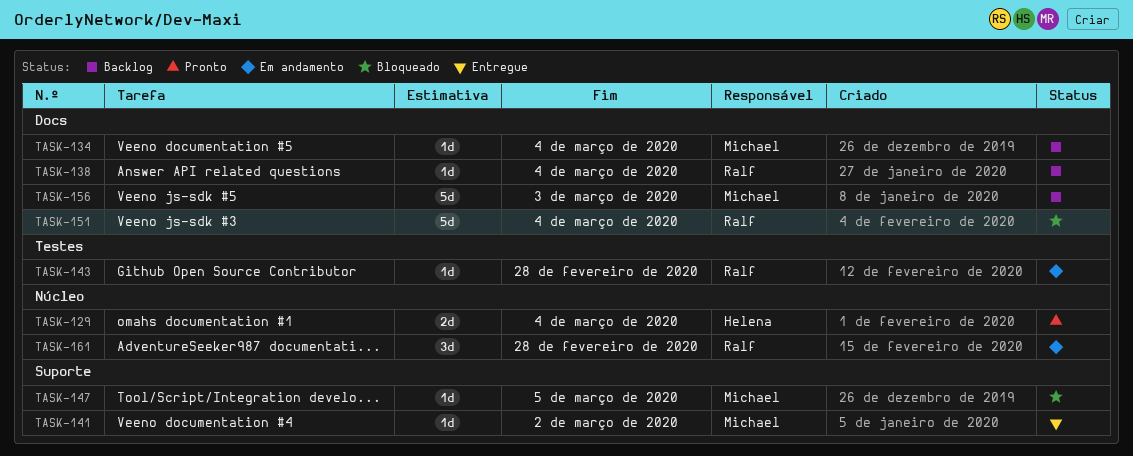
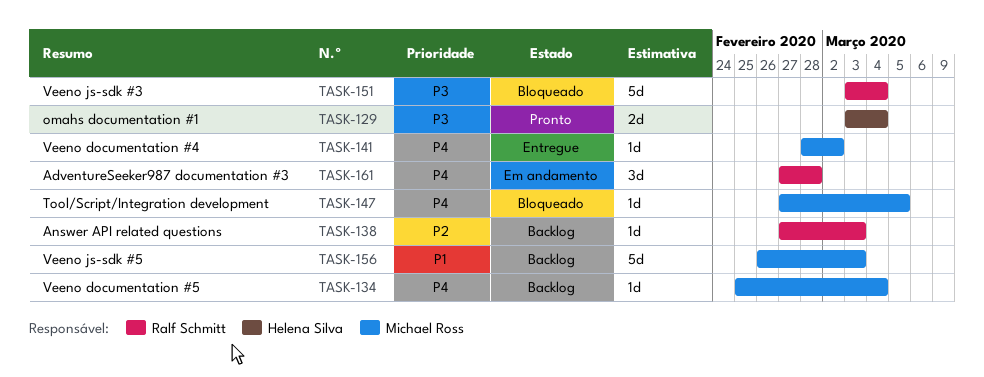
TASK-138, due: Mar 4 -> Mar 3
TASK-143: present -> none

